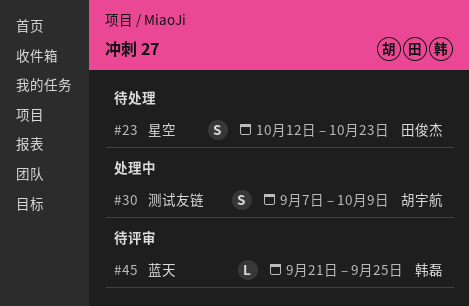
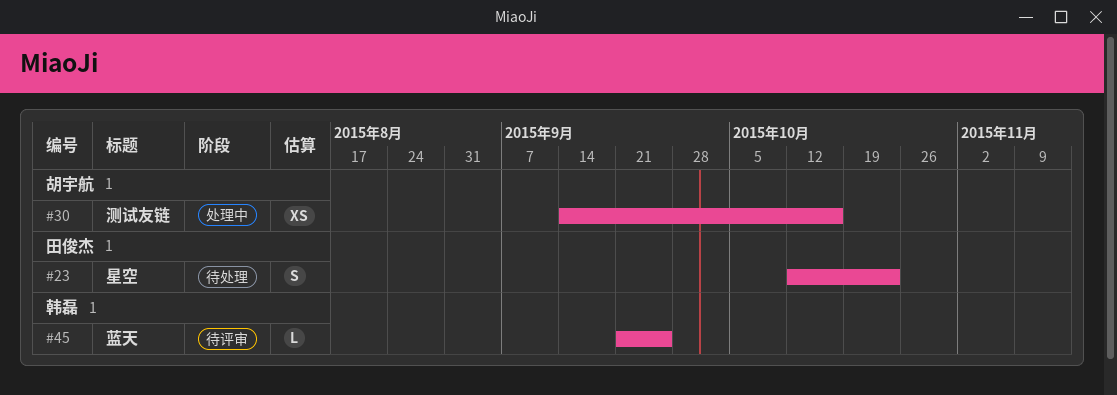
#30, estimate: S -> XS
#30, start: Sep 7 -> Sep 14
#30, due: Oct 9 -> Oct 16

